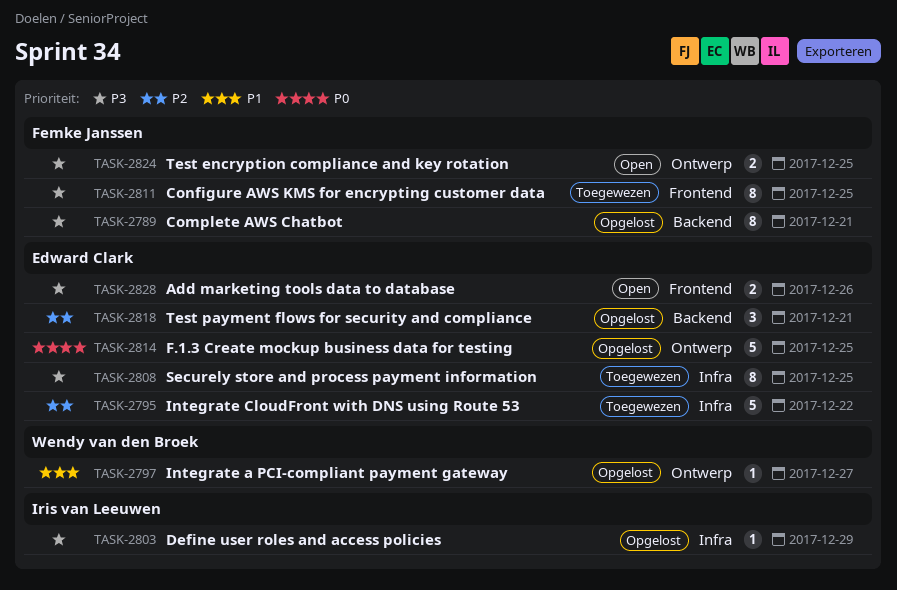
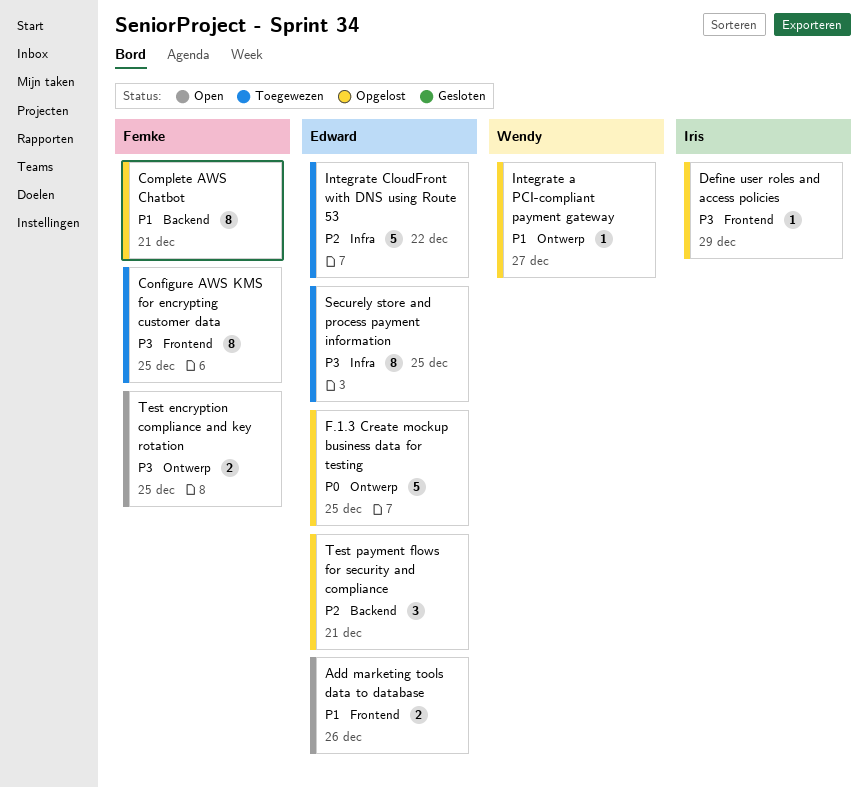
Add marketing tools data to database, priority: P3 -> P1
Complete AWS Chatbot, priority: P3 -> P1
Define user roles and access policies, label: Infra -> Frontend

